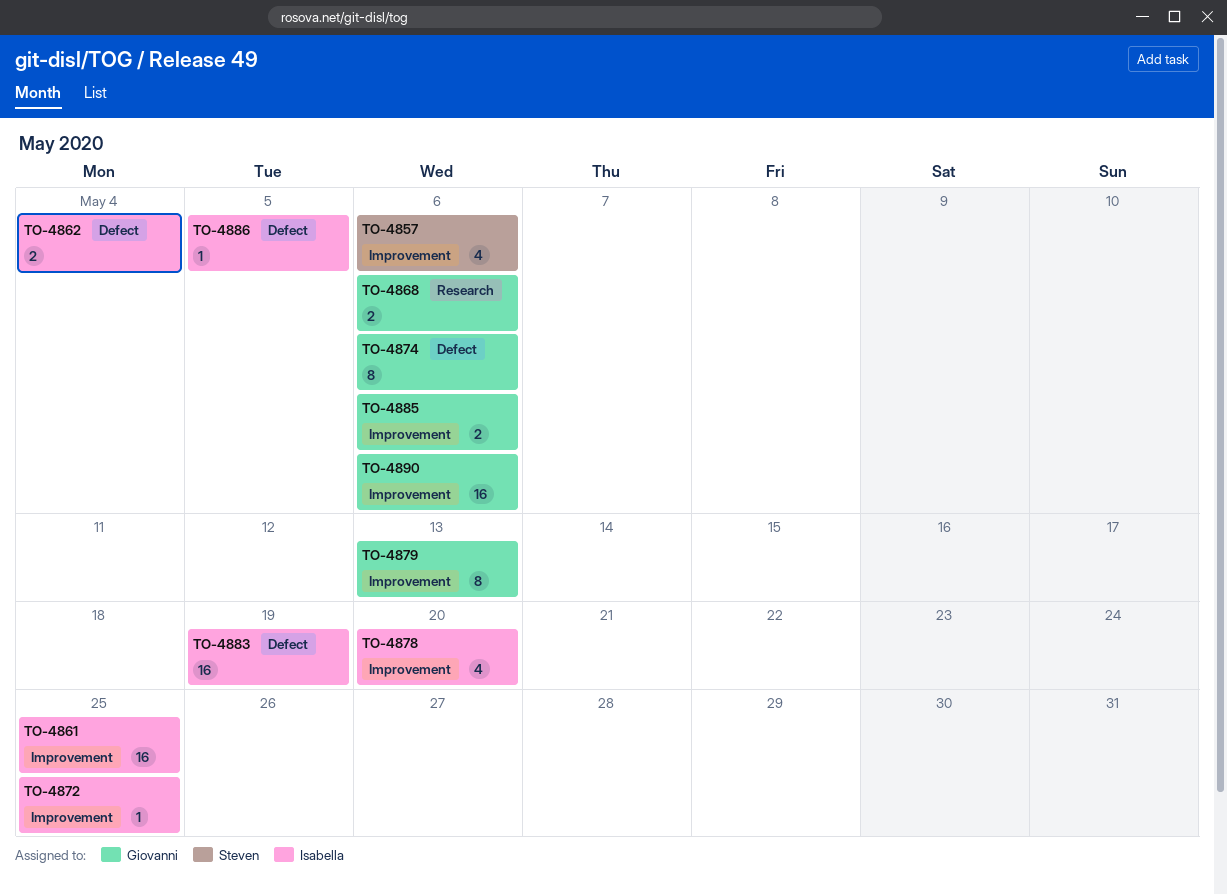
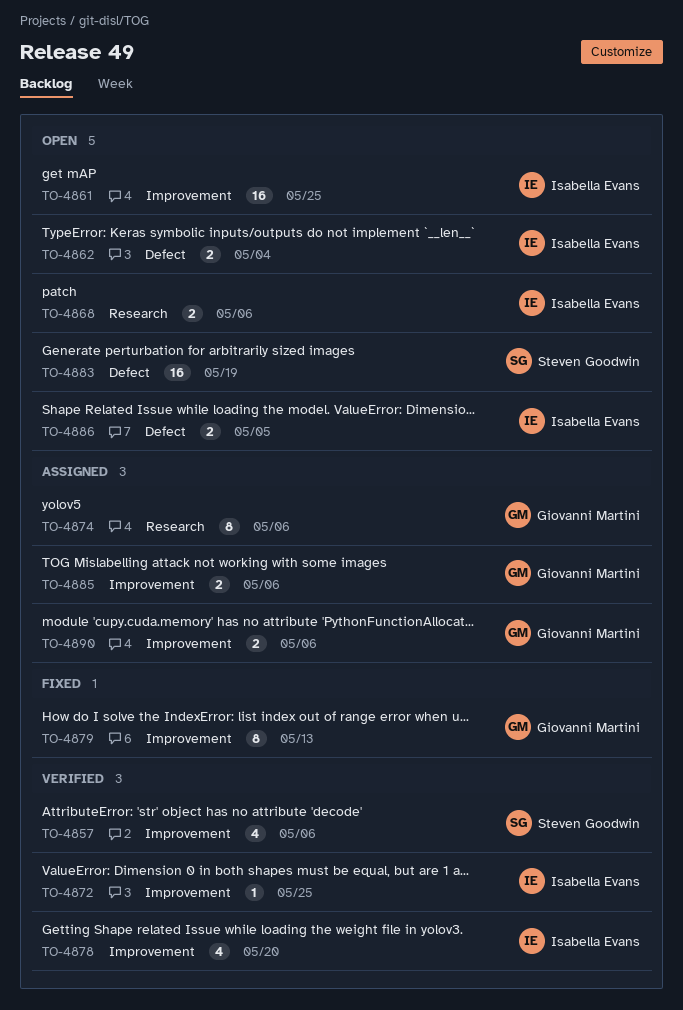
TO-4868, owner: Giovanni Martini -> Isabella Evans
TO-4874, label: Defect -> Research
TO-4883, owner: Isabella Evans -> Steven Goodwin
TO-4886, estimate: 1 -> 2
TO-4890, estimate: 16 -> 2

